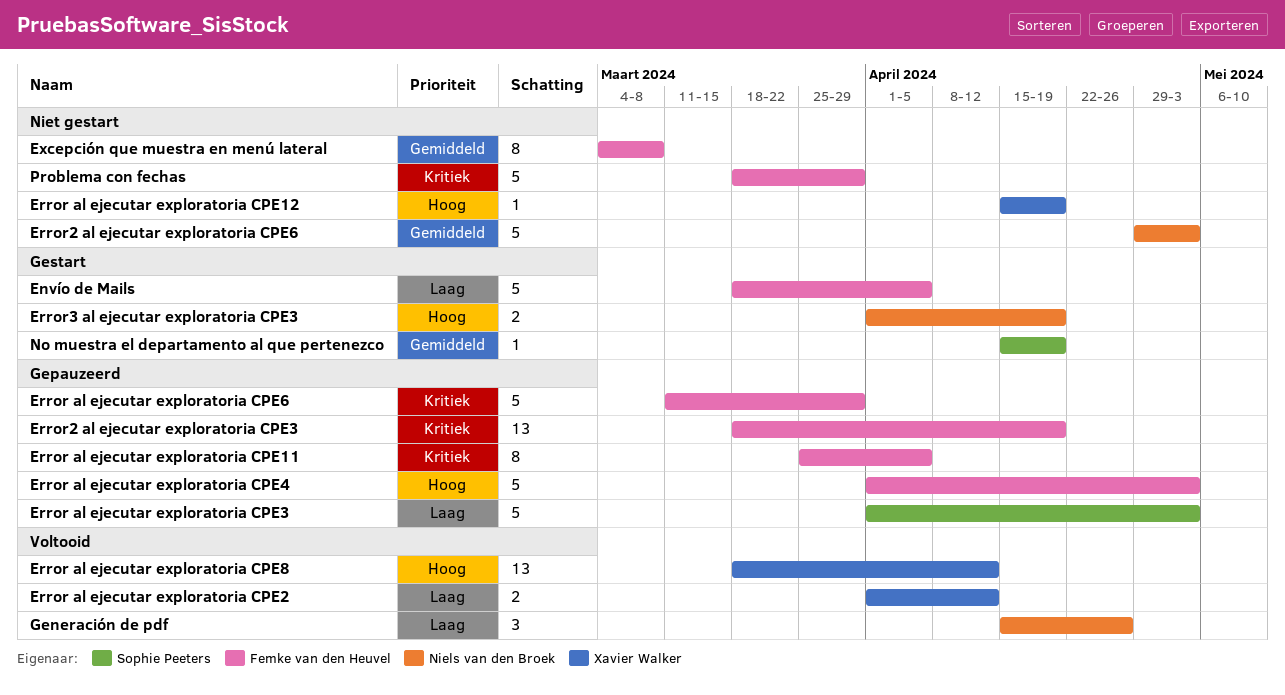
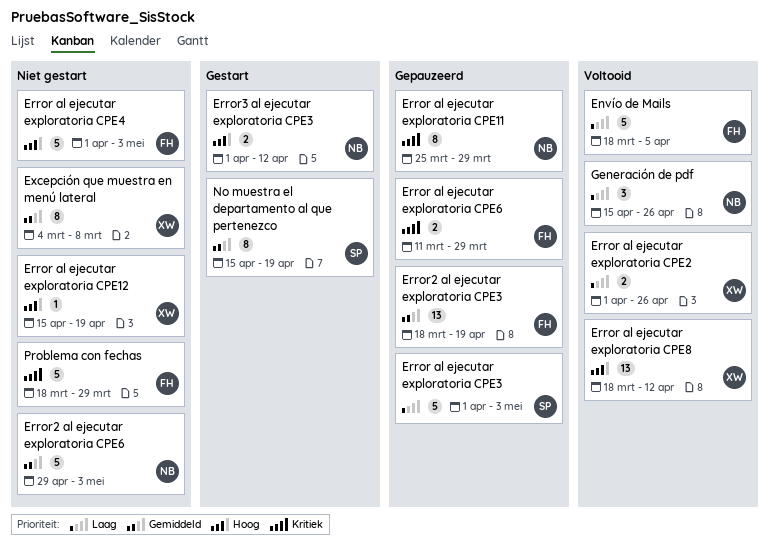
Envío de Mails, status: Gestart -> Voltooid
Error al ejecutar exploratoria CPE11, owner: Femke van den Heuvel -> Niels van den Broek
Error al ejecutar exploratoria CPE11, due: Apr 5 -> Mar 29
Error al ejecutar exploratoria CPE2, due: Apr 12 -> Apr 26
Error al ejecutar exploratoria CPE4, status: Gepauzeerd -> Niet gestart
Error al ejecutar exploratoria CPE6, estimate: 5 -> 2
Error2 al ejecutar exploratoria CPE3, priority: Kritiek -> Gemiddeld
Error3 al ejecutar exploratoria CPE3, due: Apr 19 -> Apr 12
Excepción que muestra en menú lateral, owner: Femke van den Heuvel -> Xavier Walker
No muestra el departamento al que pertenezco, estimate: 1 -> 8

